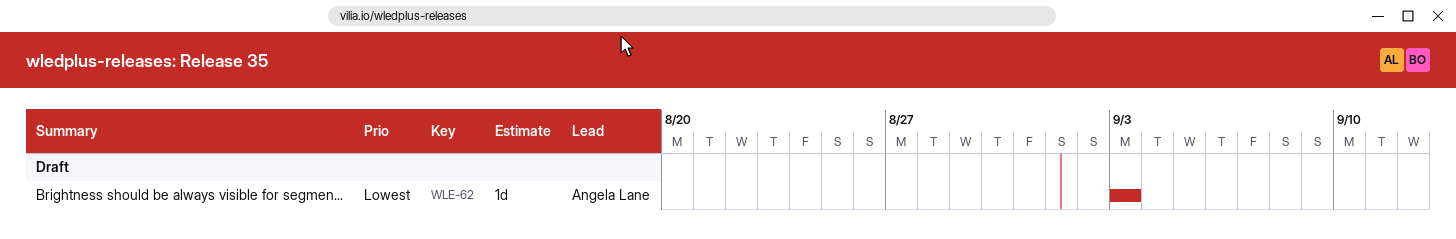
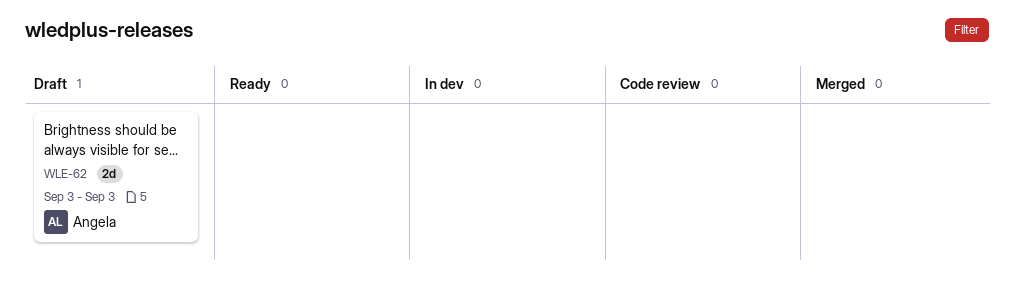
WLE-62, estimate: 1d -> 2d

